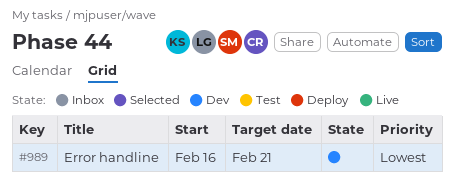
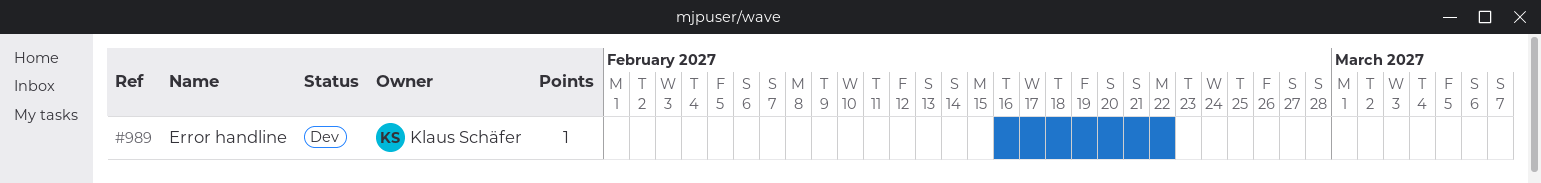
#989, due: Feb 21 -> Feb 22

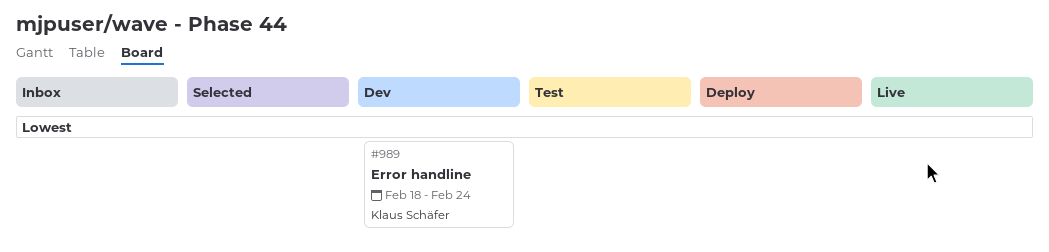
#989, start: Feb 16 -> Feb 18
#989, due: Feb 22 -> Feb 24

